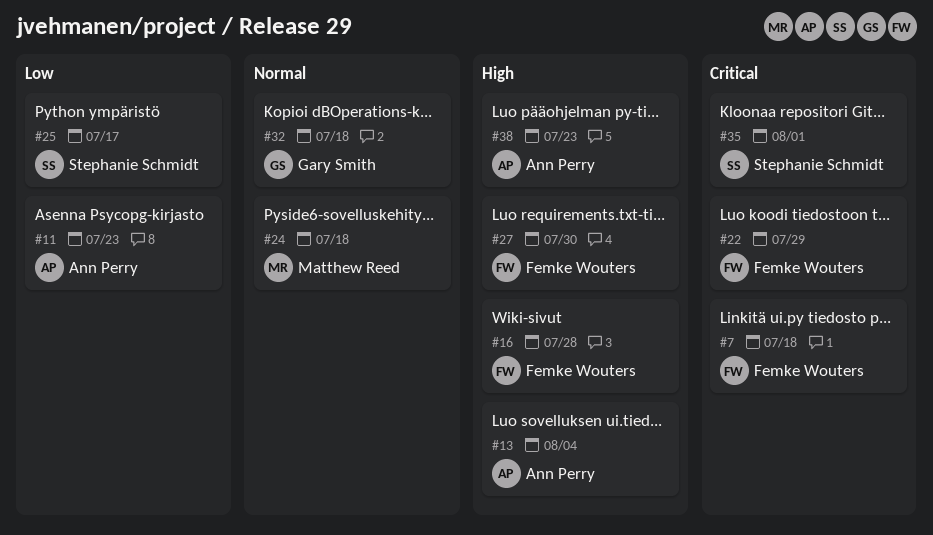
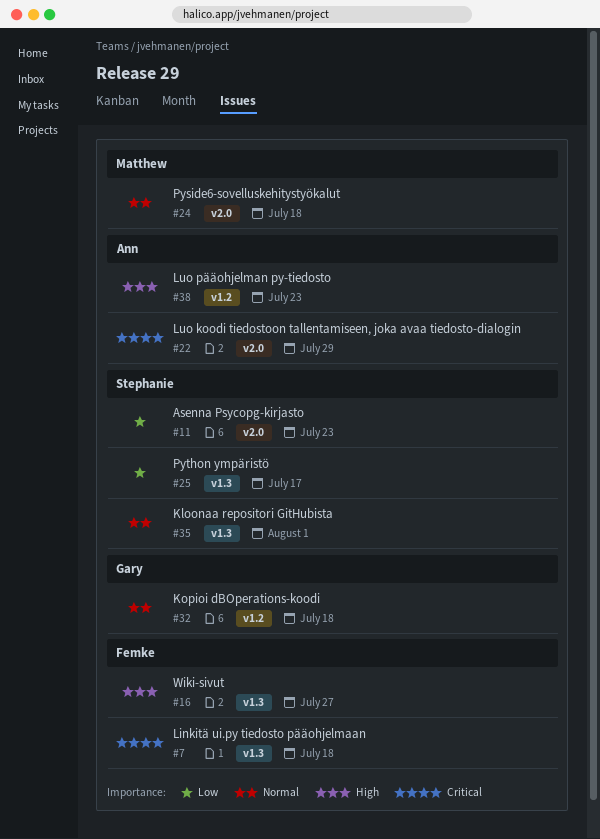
#11, owner: Ann Perry -> Stephanie Schmidt
#13: present -> none
#16, due: Jul 28 -> Jul 27
#22, owner: Femke Wouters -> Ann Perry
#27: present -> none
#35, priority: Critical -> Normal

